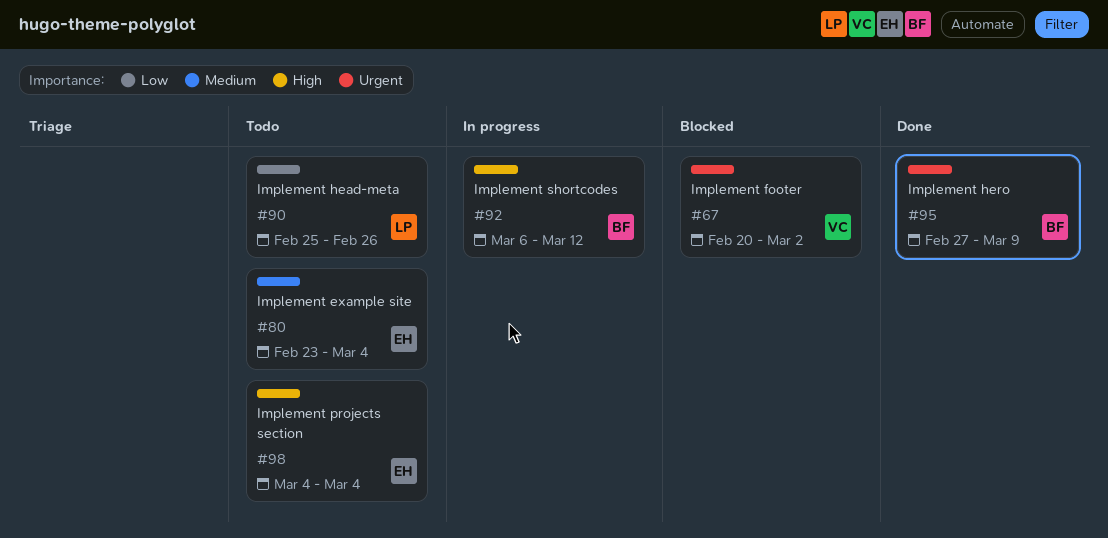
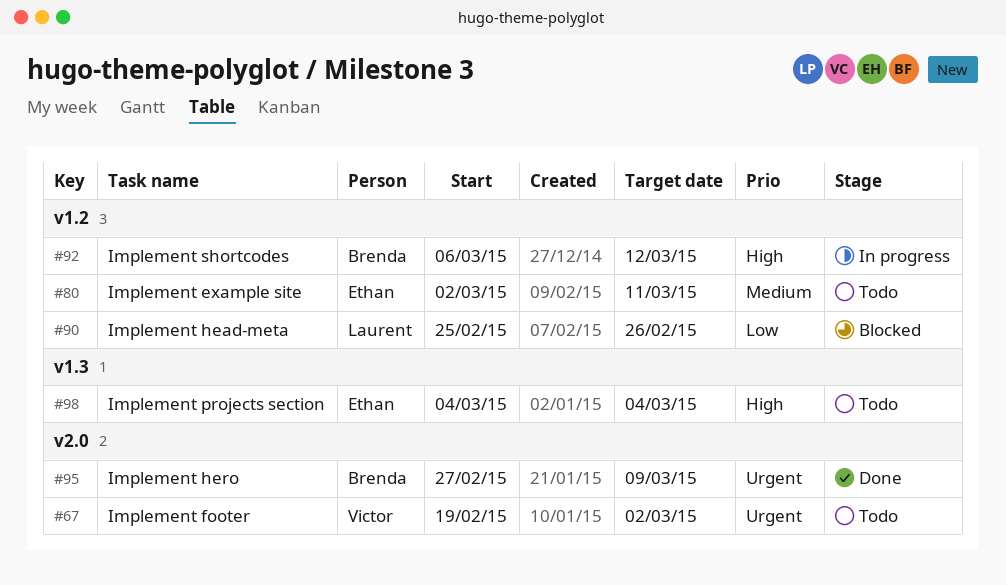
#67, status: Blocked -> Todo
#67, start: Feb 20 -> Feb 19
#80, start: Feb 23 -> Mar 2
#80, due: Mar 4 -> Mar 11
#90, status: Todo -> Blocked

